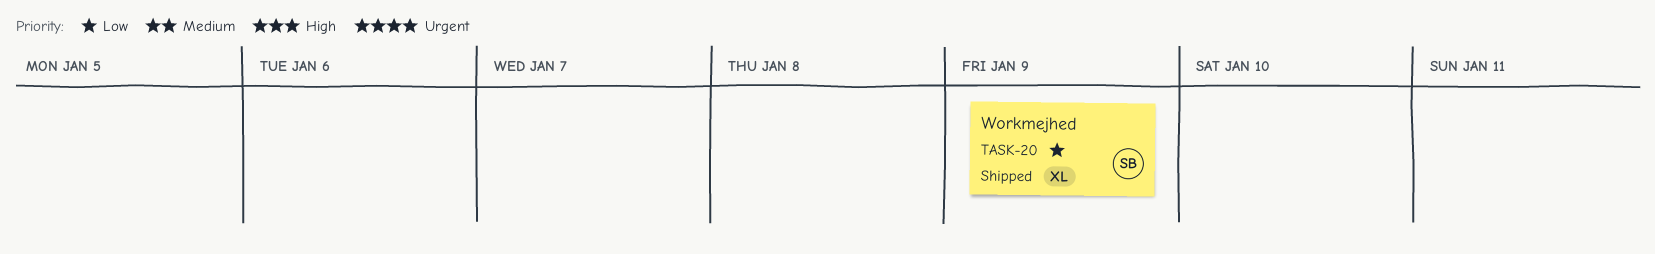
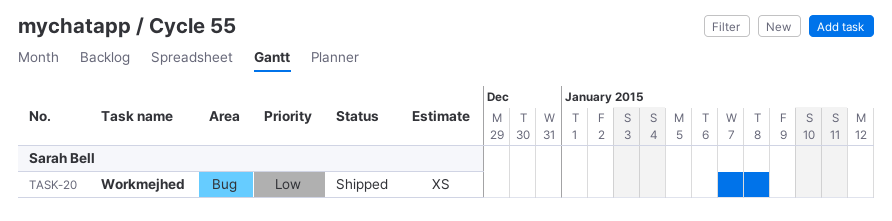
TASK-20, estimate: XL -> XS
TASK-20, due: Jan 9 -> Jan 8

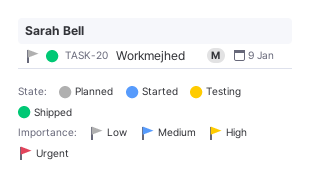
TASK-20, estimate: XS -> M
TASK-20, due: Jan 8 -> Jan 9

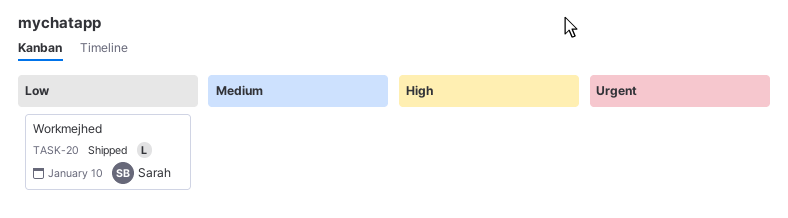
TASK-20, estimate: M -> L
TASK-20, due: Jan 9 -> Jan 10

